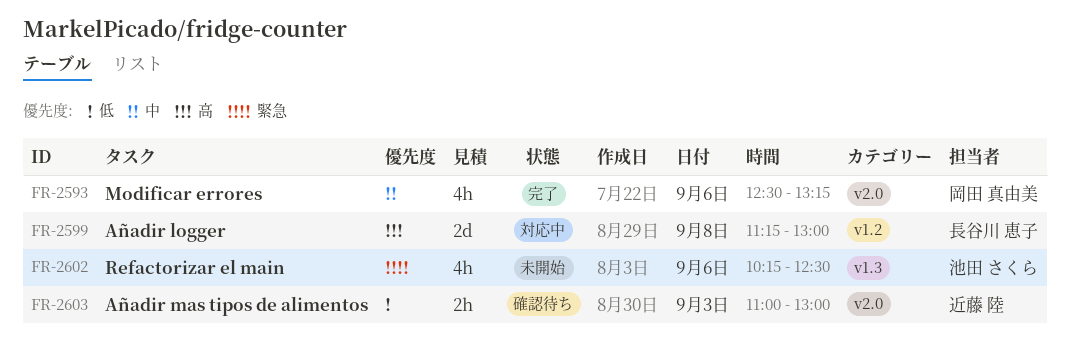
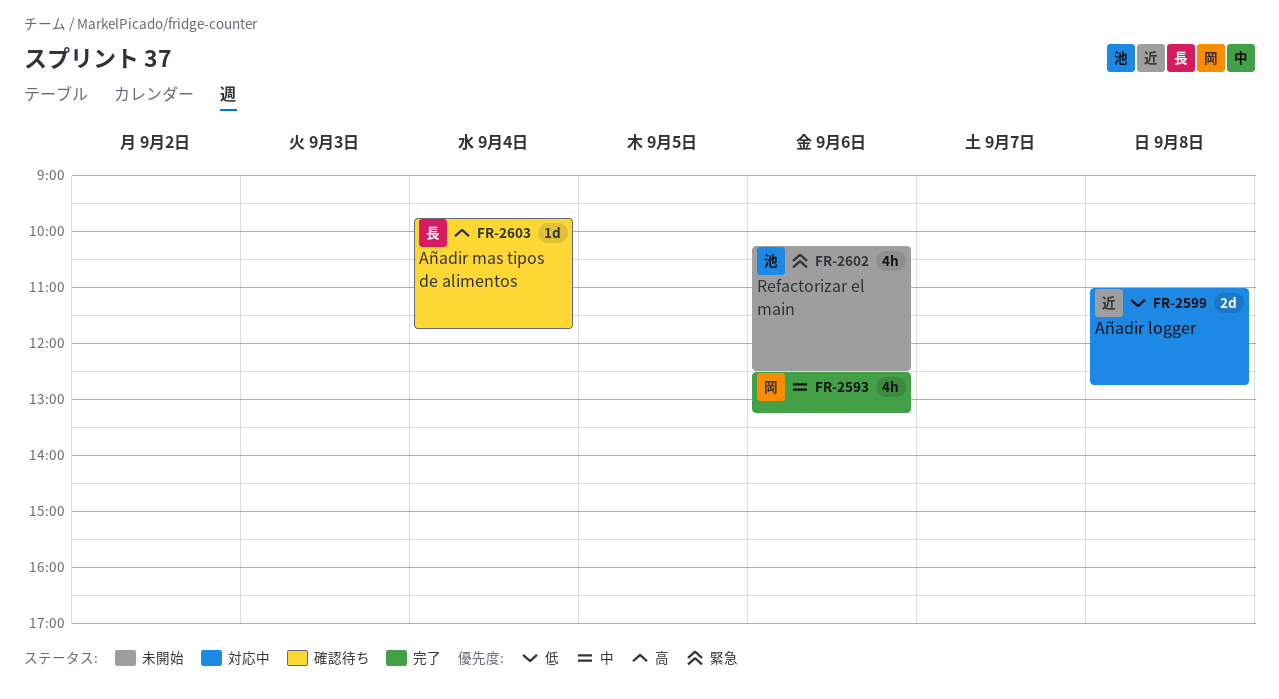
FR-2599, owner: 長谷川 恵子 -> 近藤 陸
FR-2599, priority: 高 -> 低
FR-2599, begins: 11:15 -> 11:00
FR-2599, ends: 13:00 -> 12:45
FR-2603, owner: 近藤 陸 -> 長谷川 恵子
FR-2603, priority: 低 -> 高
FR-2603, estimate: 2h -> 1d
FR-2603, day: Sep 3 -> Sep 4
FR-2603, begins: 11:00 -> 09:45
FR-2603, ends: 13:00 -> 11:45

